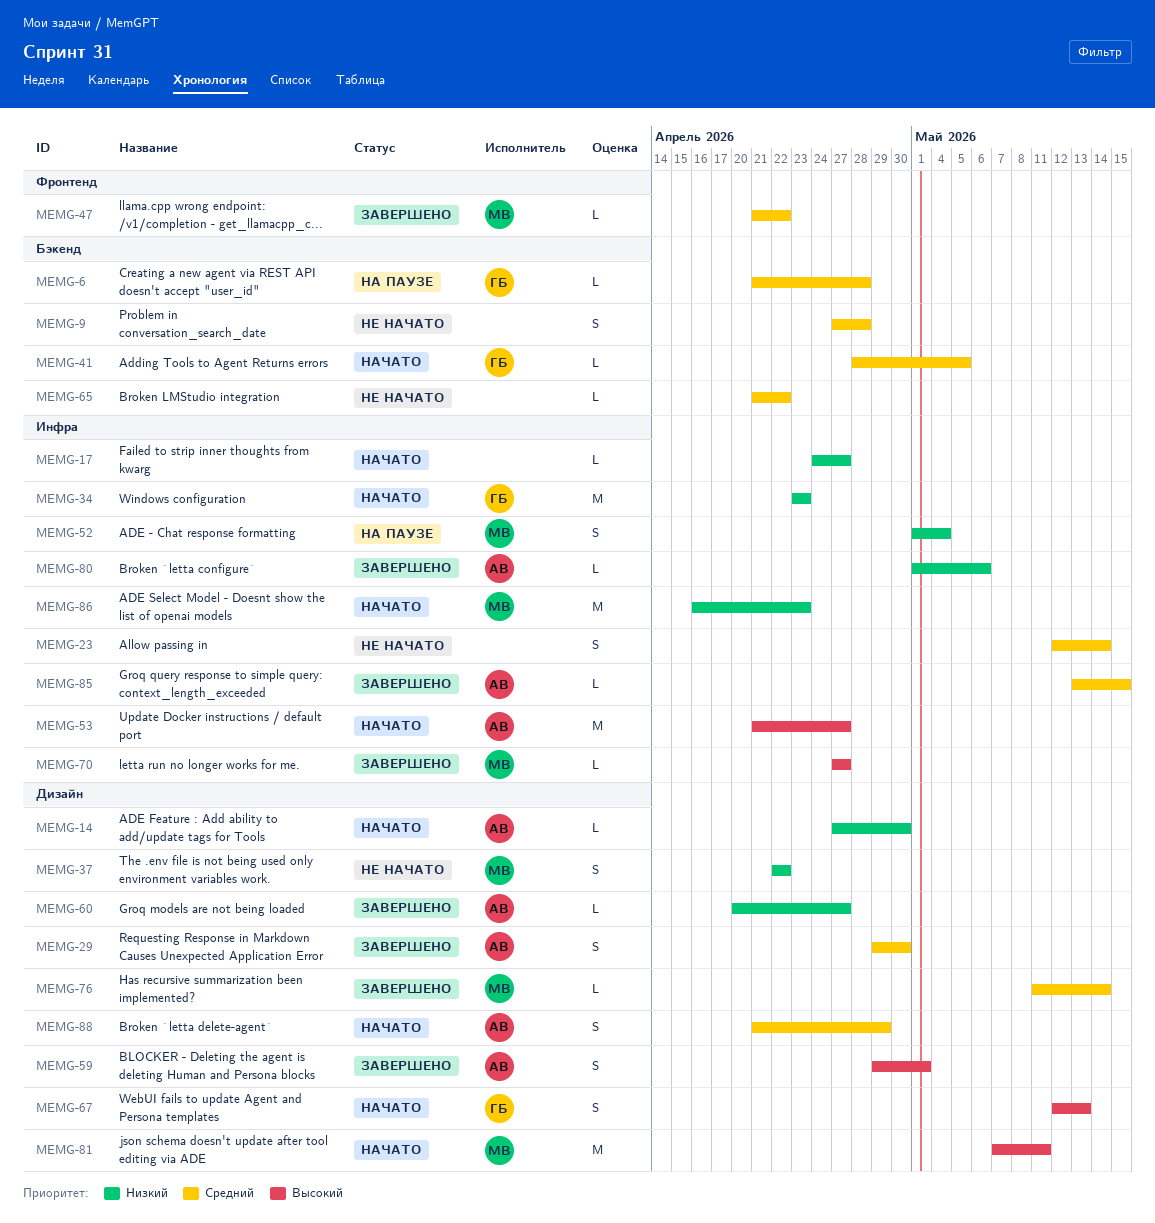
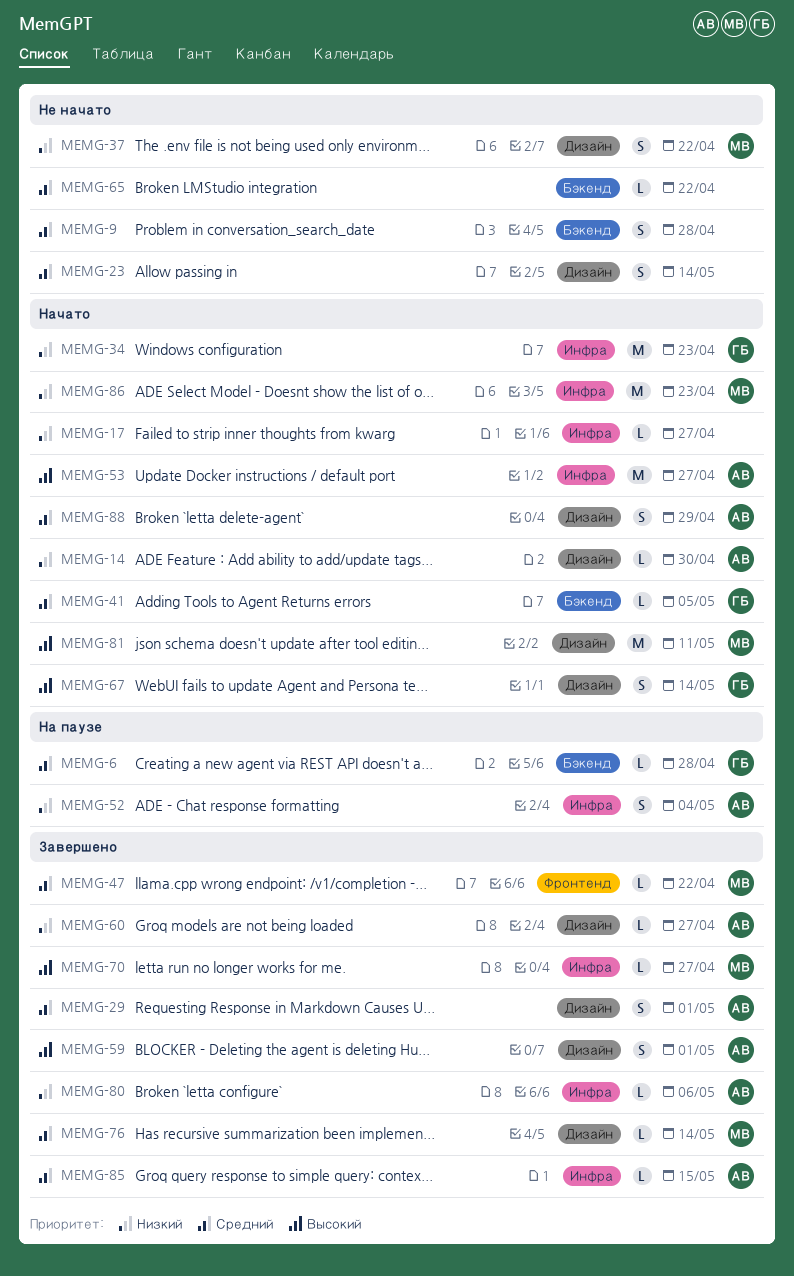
MEMG-23, label: Инфра -> Дизайн
MEMG-29, due: Apr 30 -> May 1
MEMG-52, owner: МВ -> АВ
MEMG-67, due: May 13 -> May 14

